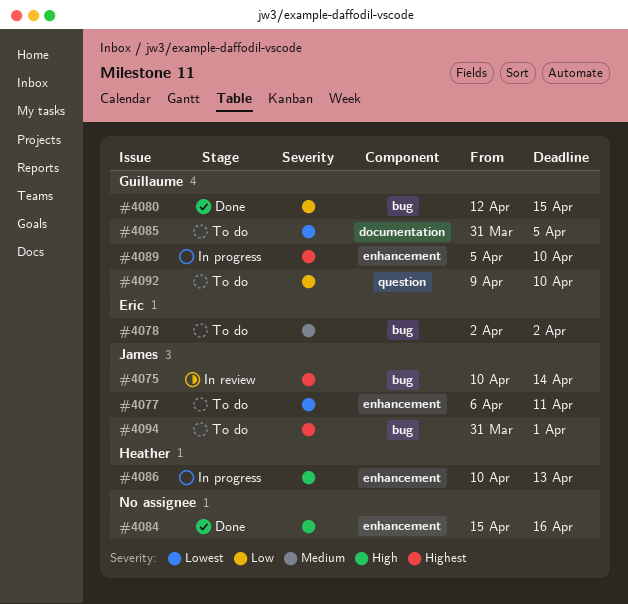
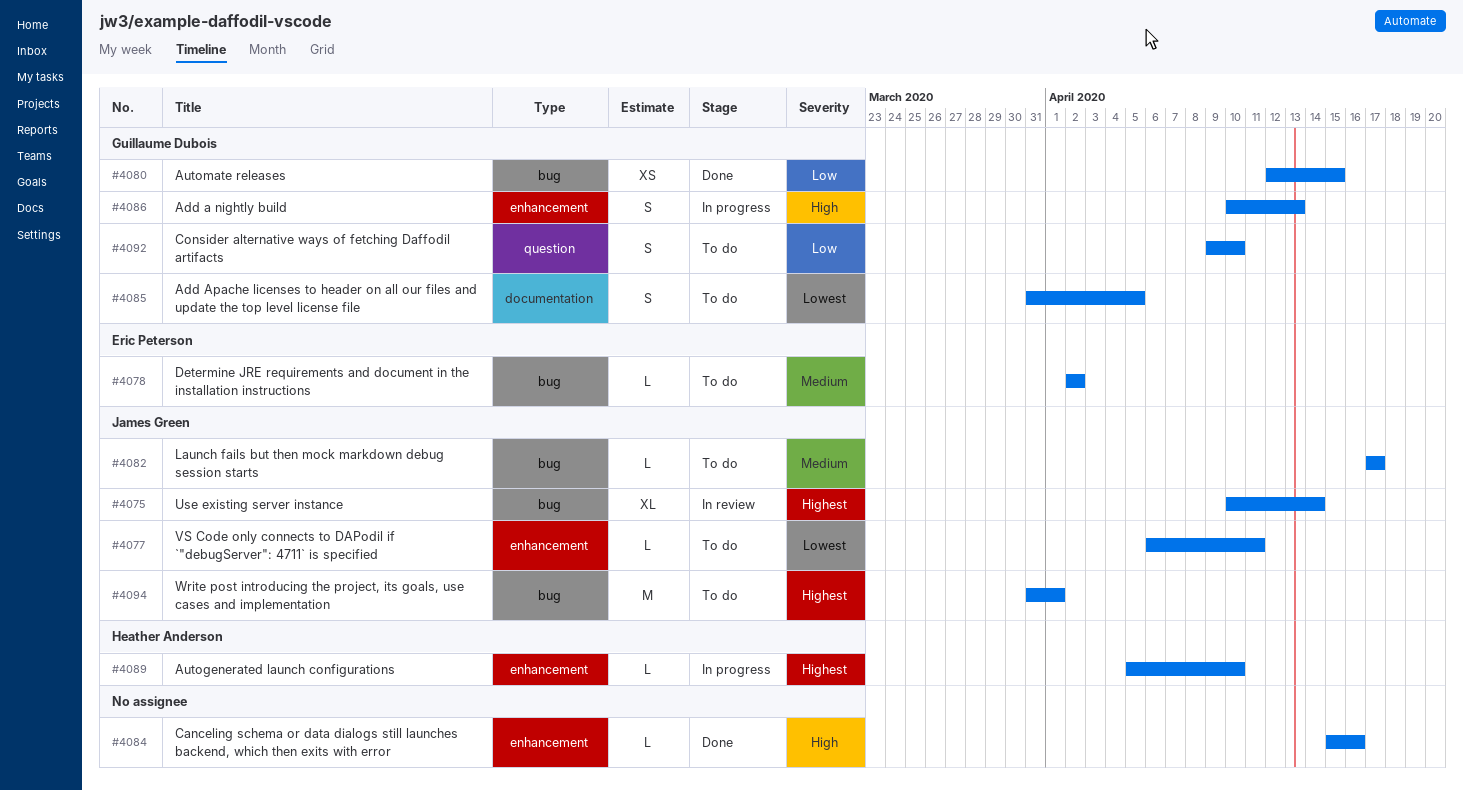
#4082: none -> present
#4086, owner: Heather Anderson -> Guillaume Dubois
#4089, owner: Guillaume Dubois -> Heather Anderson

